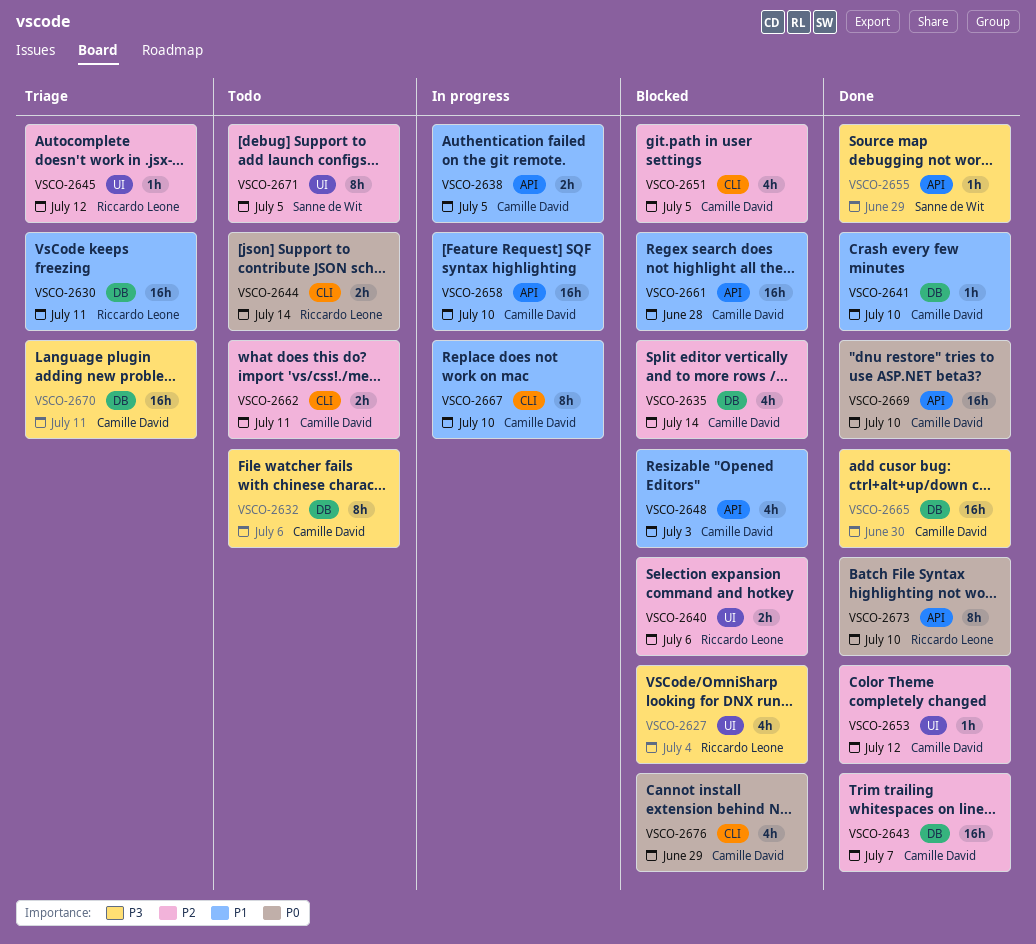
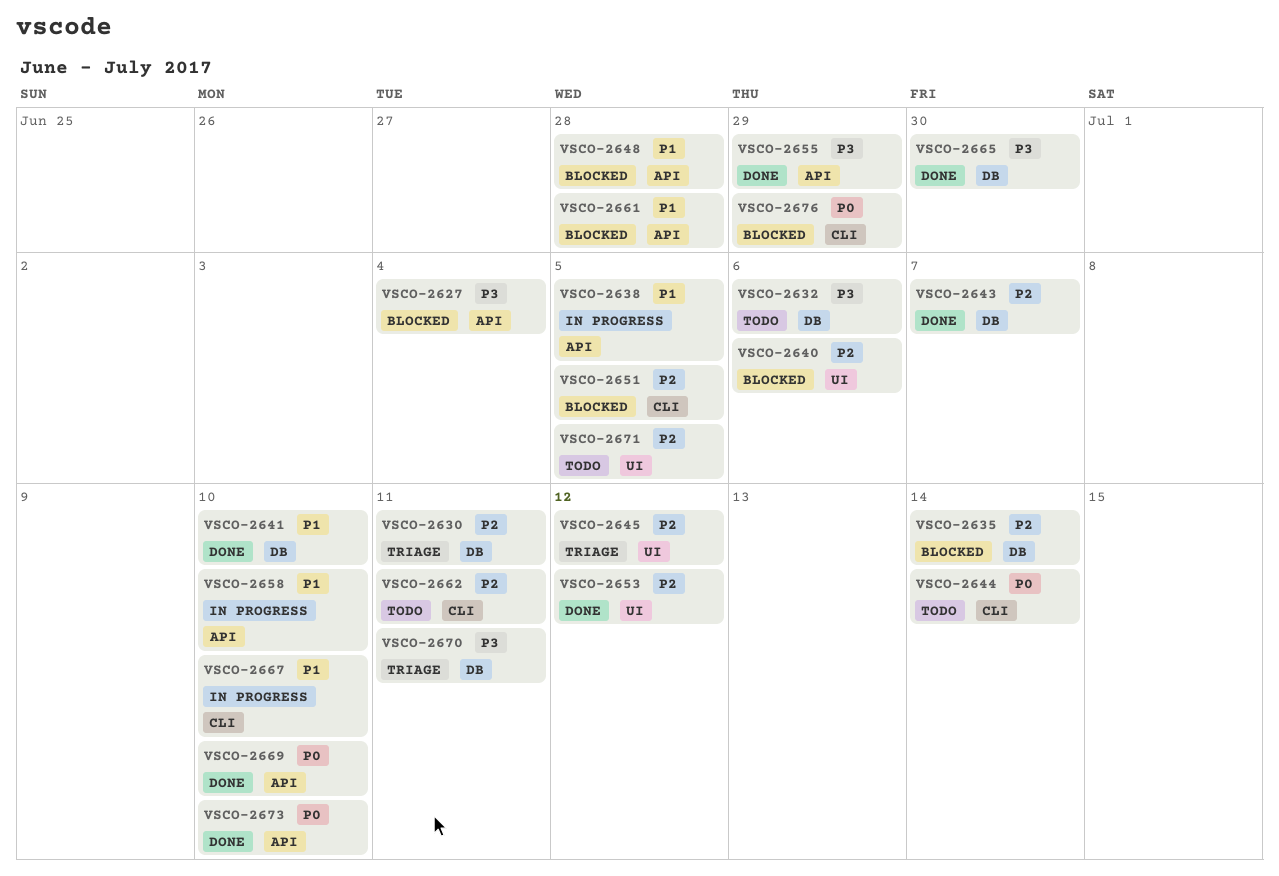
VSCO-2627, label: UI -> API
VSCO-2630, priority: P1 -> P2
VSCO-2648, due: Jul 3 -> Jun 28

